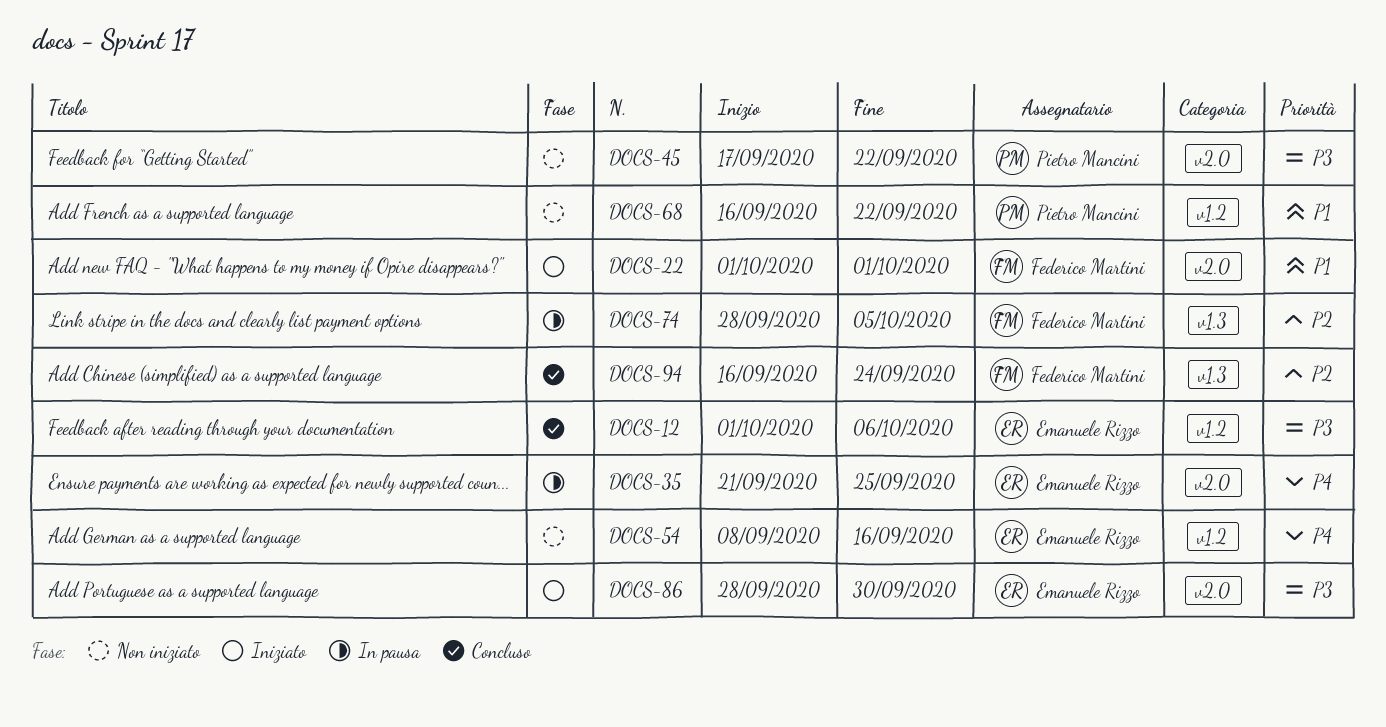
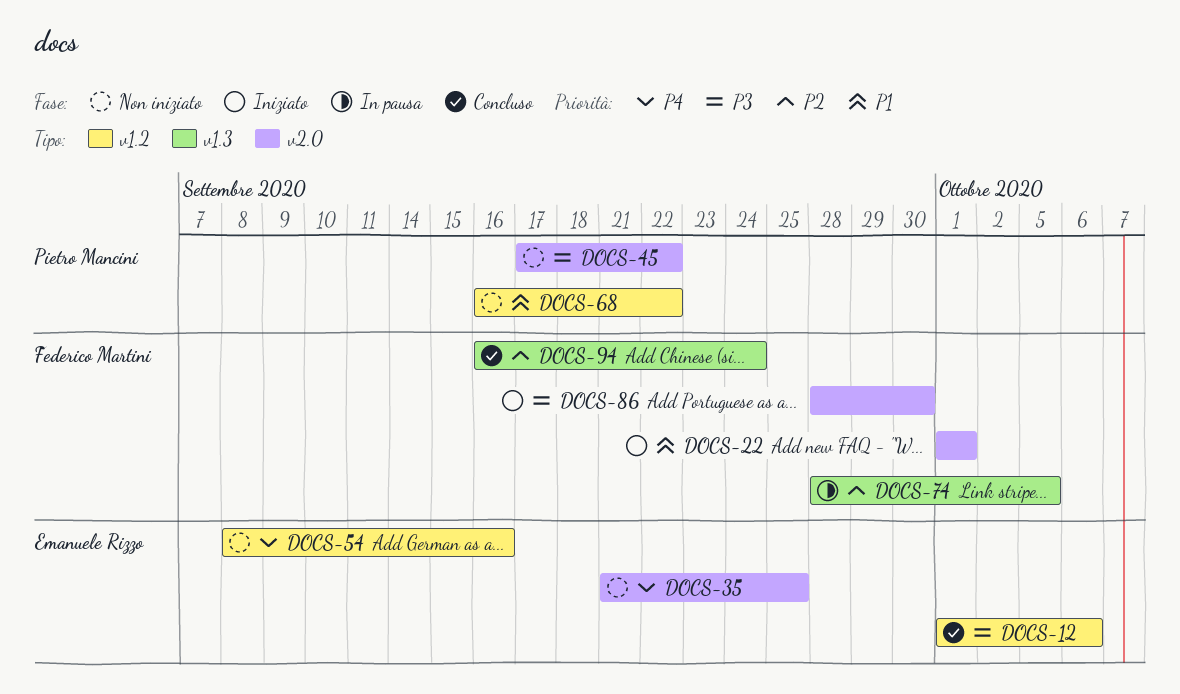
DOCS-35, status: In pausa -> Non iniziato
DOCS-86, owner: Emanuele Rizzo -> Federico Martini

